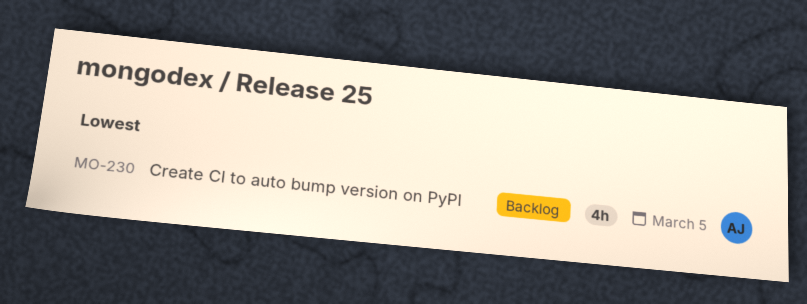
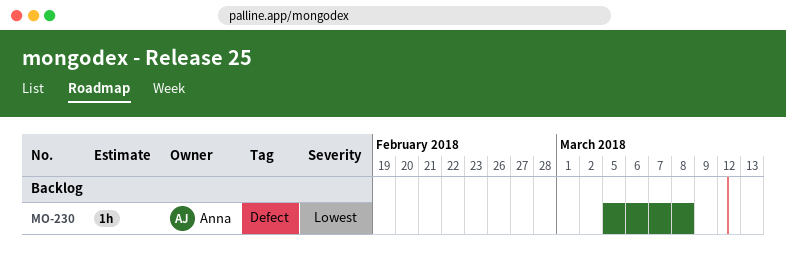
MO-230, estimate: 4h -> 1h
MO-230, due: Mar 5 -> Mar 8

